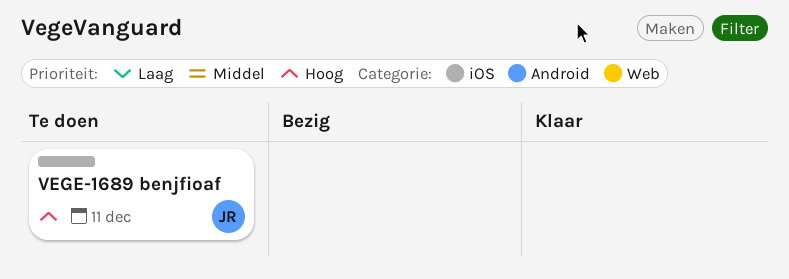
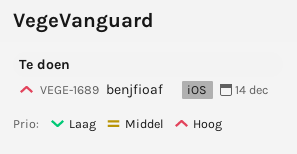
VEGE-1689, due: Dec 11 -> Dec 14

